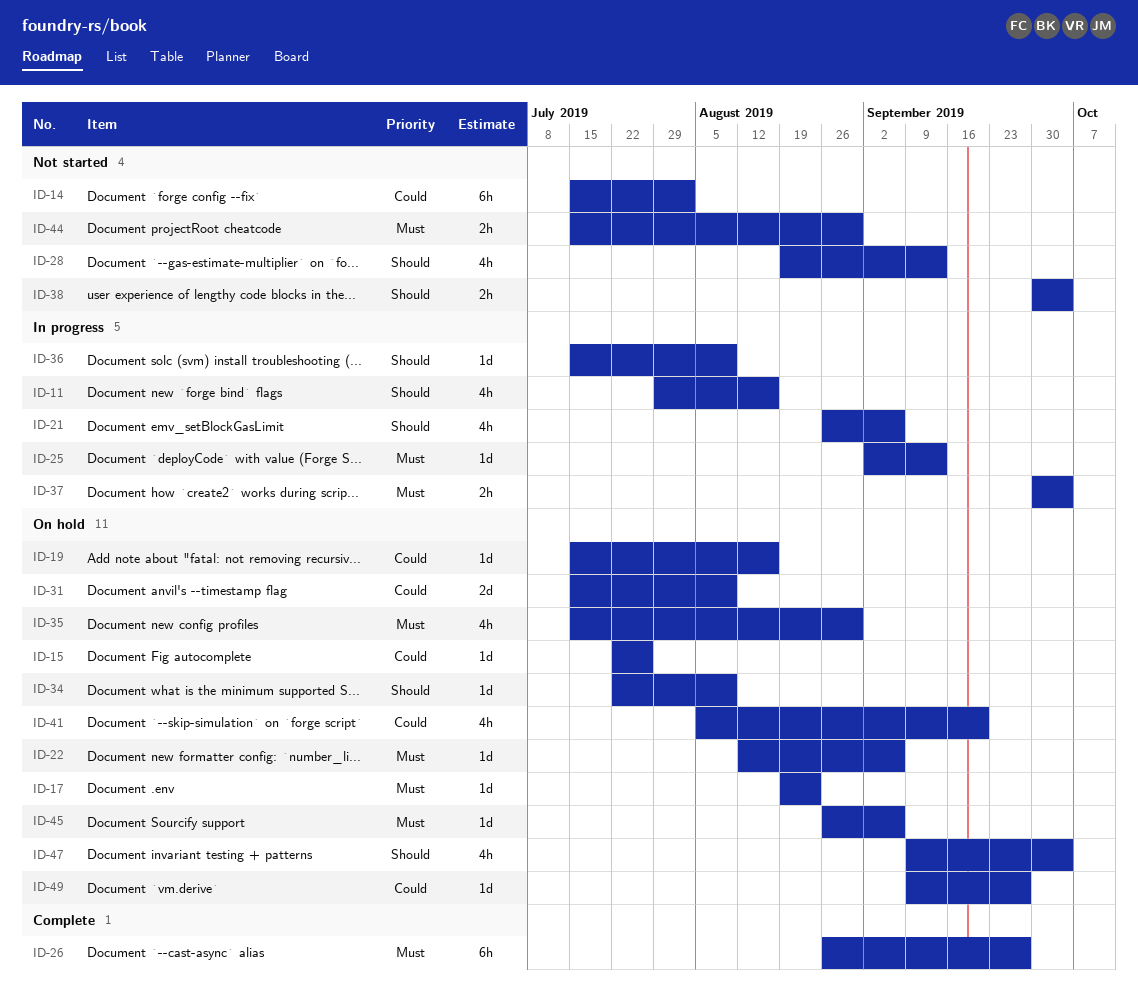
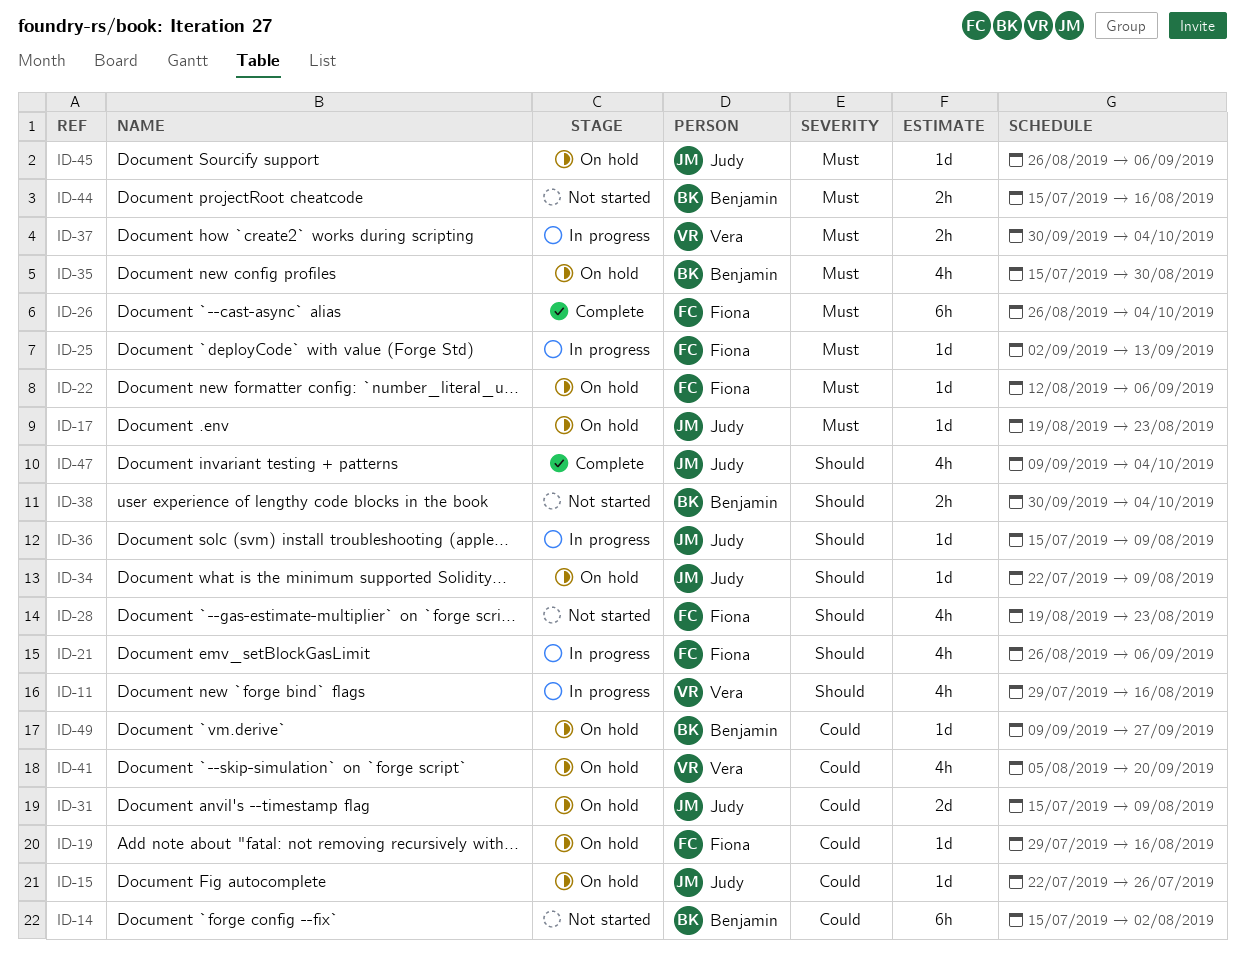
ID-19, start: Jul 15 -> Jul 29
ID-26, due: Sep 27 -> Oct 4
ID-28, due: Sep 13 -> Aug 23
ID-44, due: Aug 30 -> Aug 16
ID-47, status: On hold -> Complete

